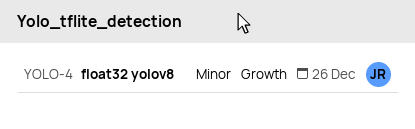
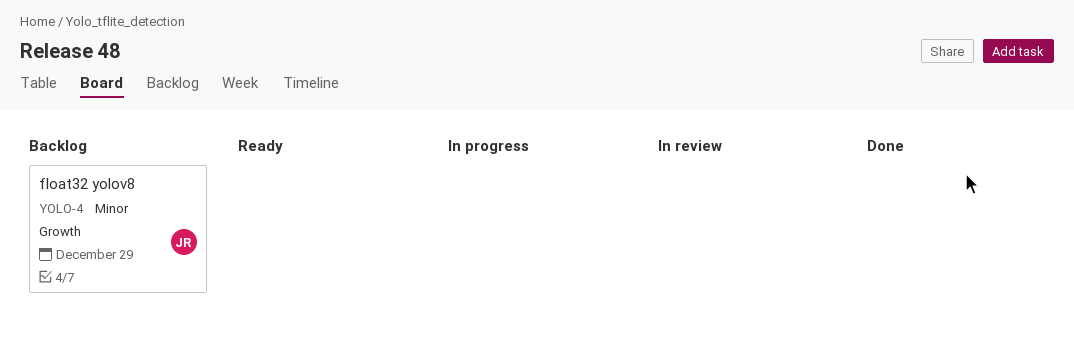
YOLO-4, due: Dec 26 -> Dec 29

